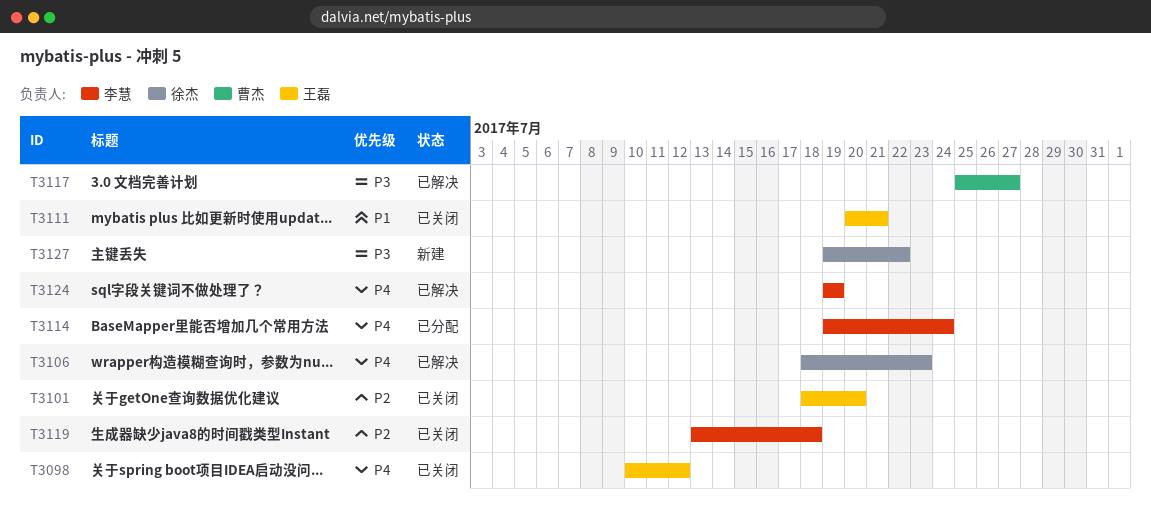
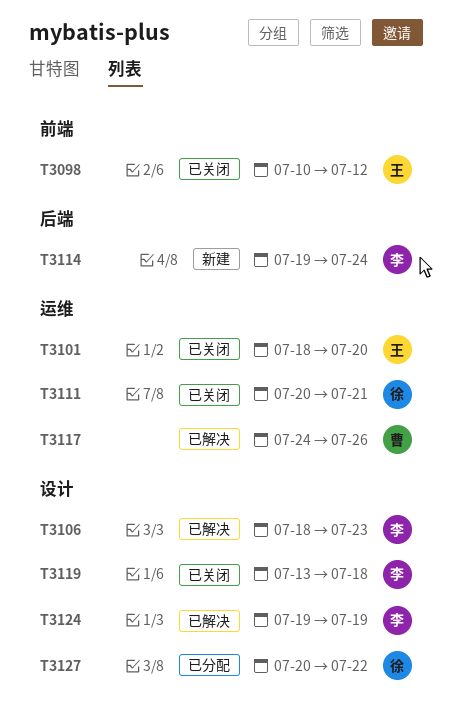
T3106, owner: 徐杰 -> 李慧
T3111, owner: 王磊 -> 徐杰
T3114, status: 已分配 -> 新建
T3117, start: Jul 25 -> Jul 24
T3117, due: Jul 27 -> Jul 26
T3127, status: 新建 -> 已分配
T3127, start: Jul 19 -> Jul 20

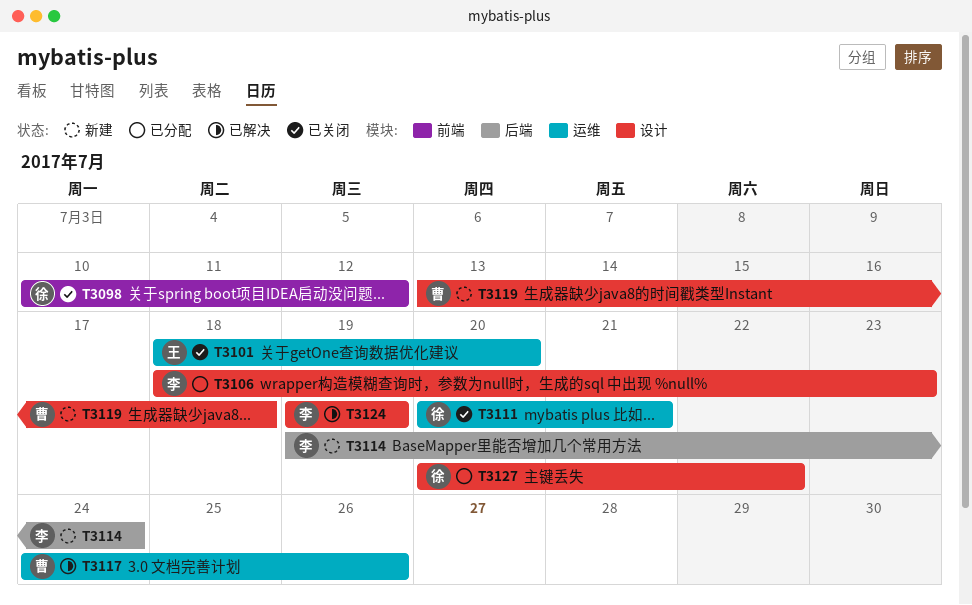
T3098, owner: 王 -> 徐
T3106, status: 已解决 -> 已分配
T3119, status: 已关闭 -> 新建
T3119, owner: 李 -> 曹

